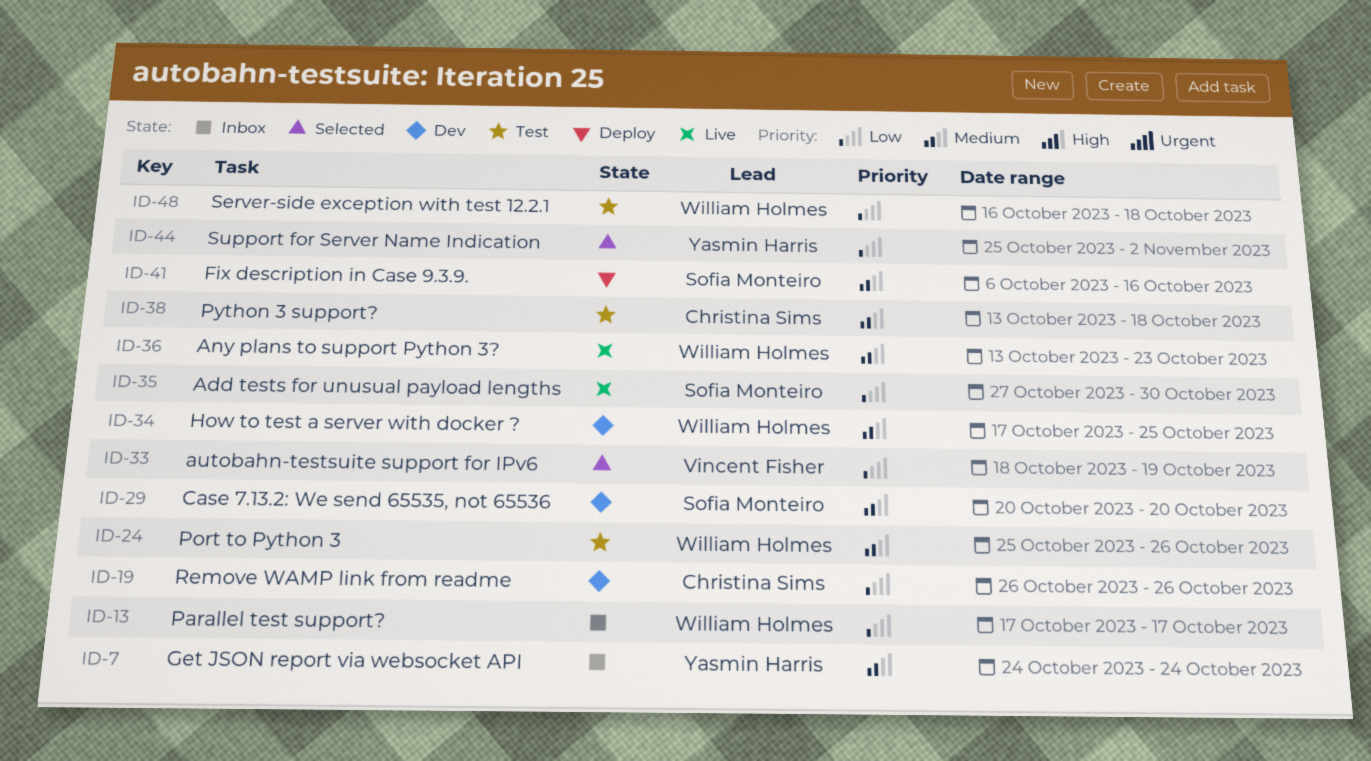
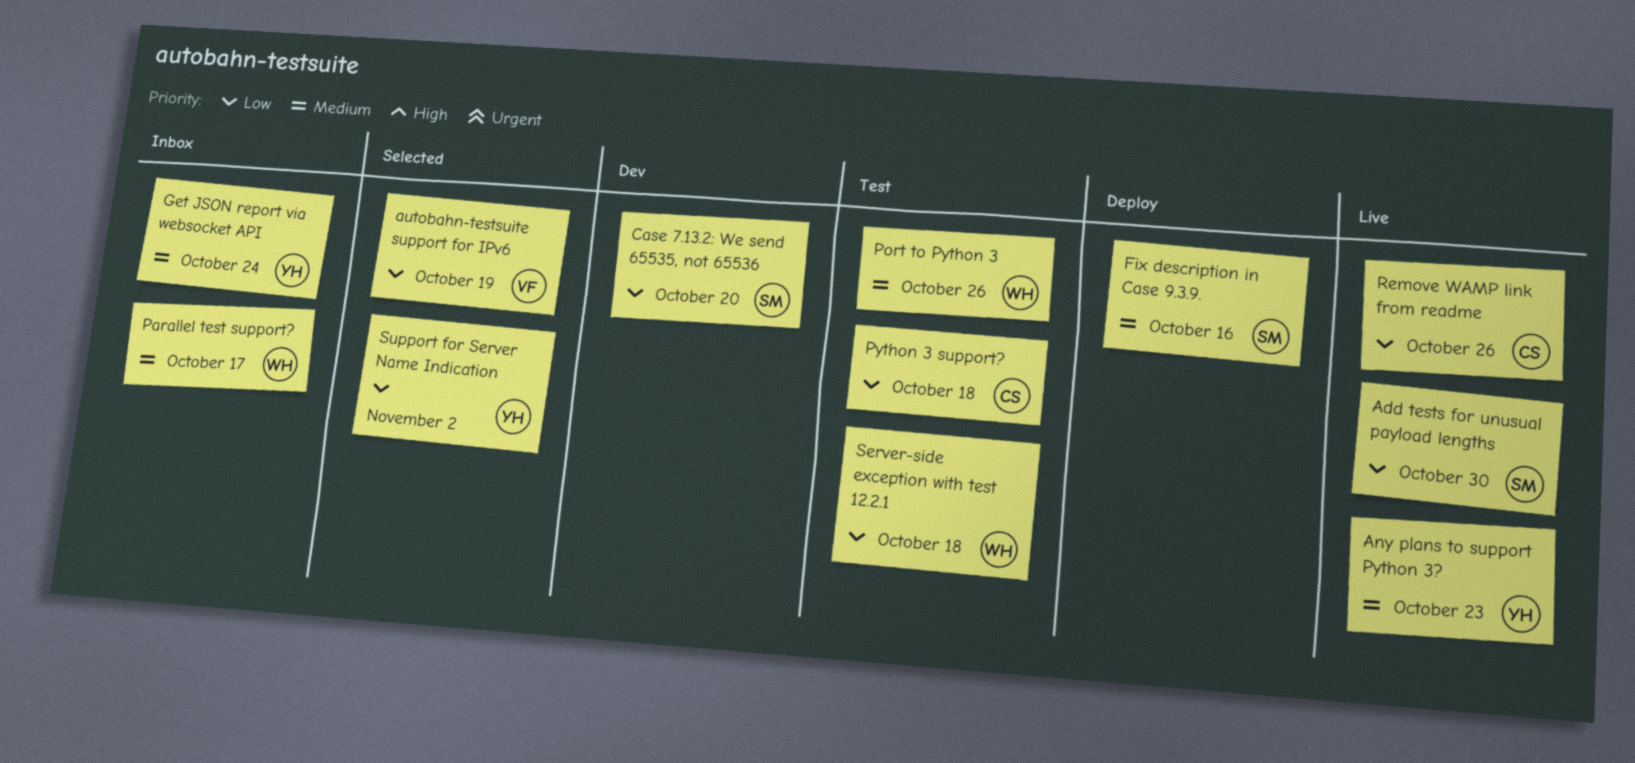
Any plans to support Python 3?, owner: William Holmes -> Yasmin Harris
Case 7.13.2: We send 65535, not 65536, priority: Medium -> Low
How to test a server with docker ?: present -> none
Parallel test support?, priority: Low -> Medium
Python 3 support?, priority: Medium -> Low
Remove WAMP link from readme, status: Dev -> Live

